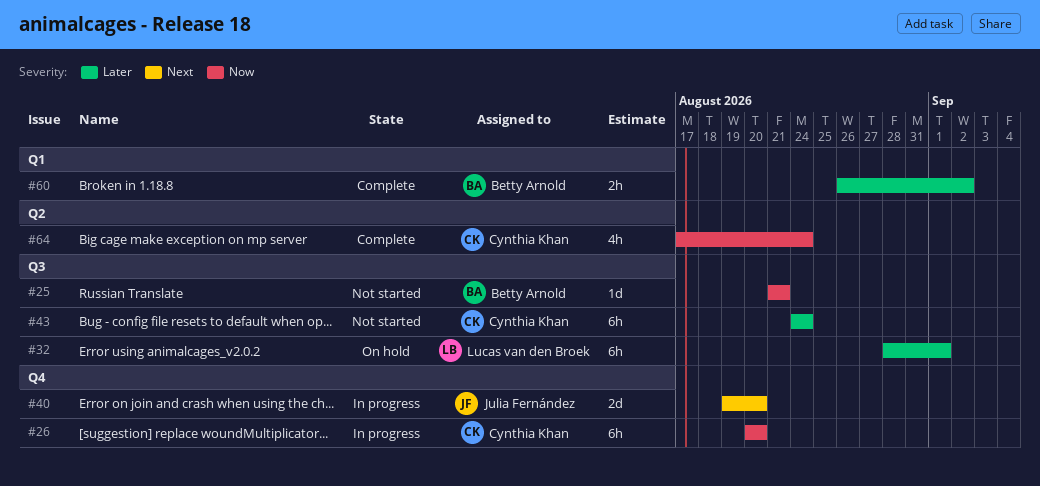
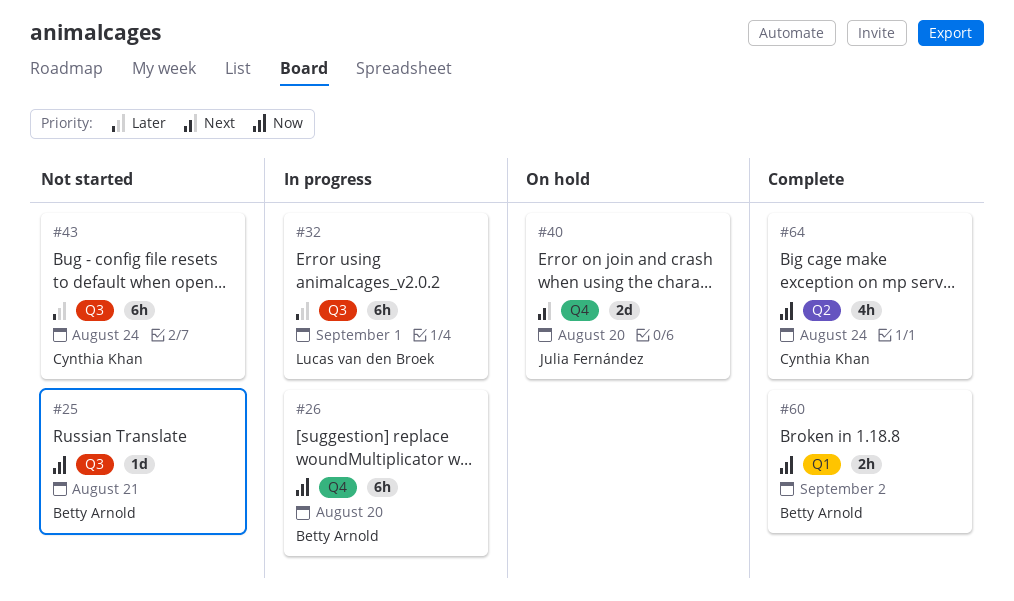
#26, owner: Cynthia Khan -> Betty Arnold
#32, status: On hold -> In progress
#40, status: In progress -> On hold
#60, priority: Later -> Now

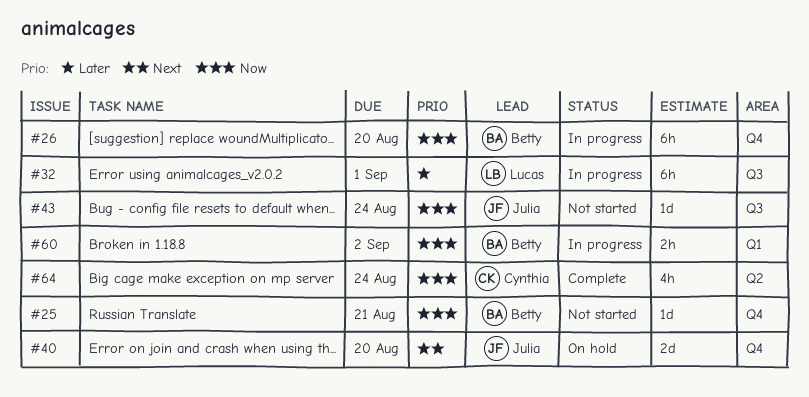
#25, label: Q3 -> Q4
#43, owner: Cynthia Khan -> Julia Fernández
#43, priority: Later -> Now
#43, estimate: 6h -> 1d
#60, status: Complete -> In progress

